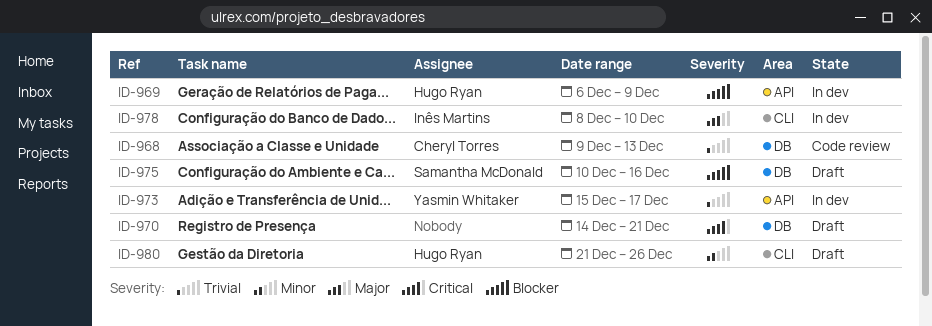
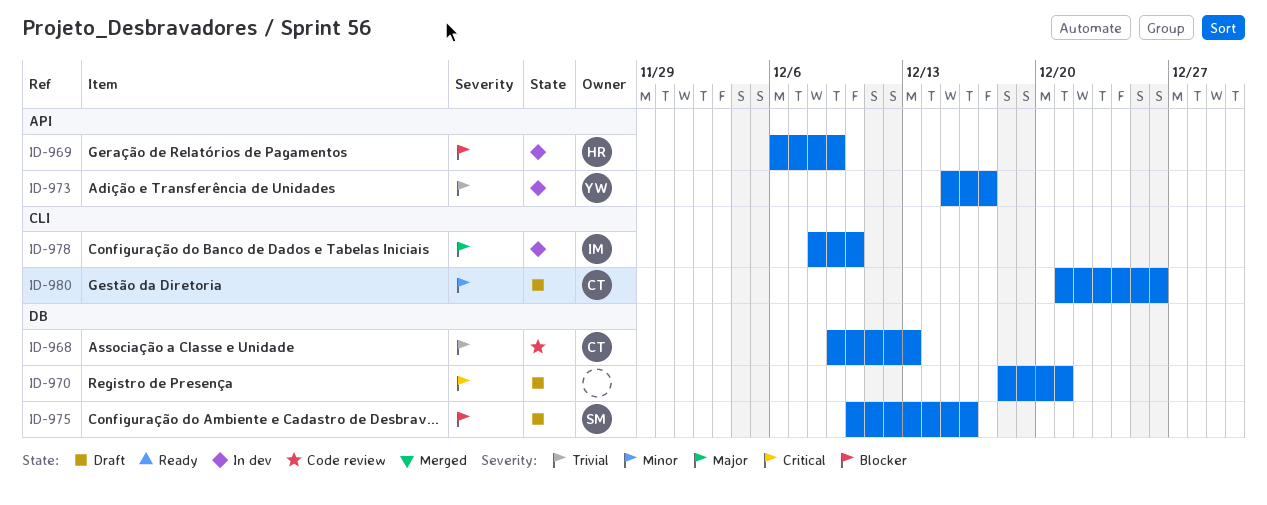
ID-970, start: Dec 14 -> Dec 18
ID-980, owner: Hugo Ryan -> Cheryl Torres

